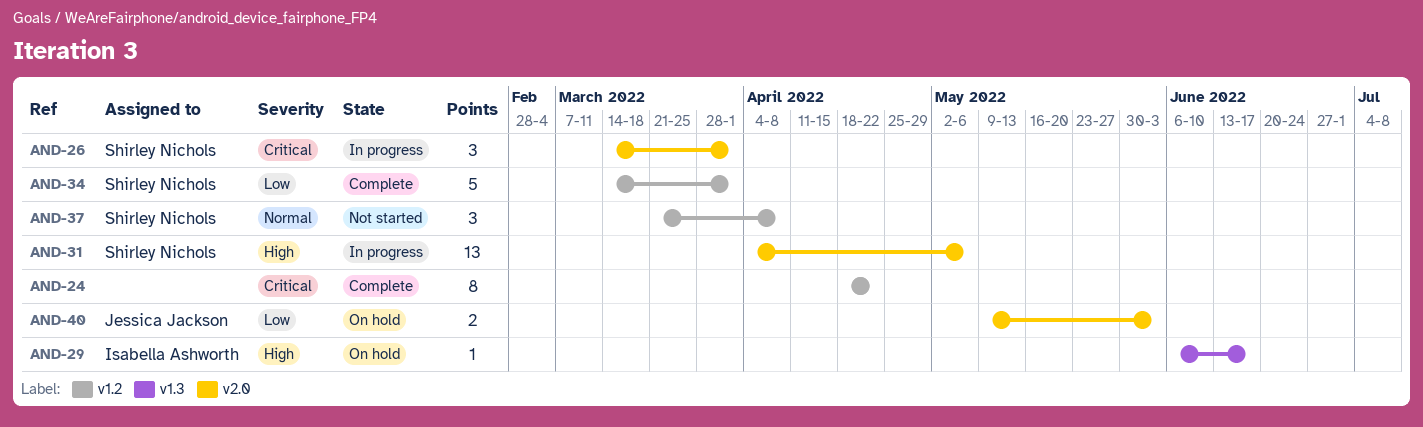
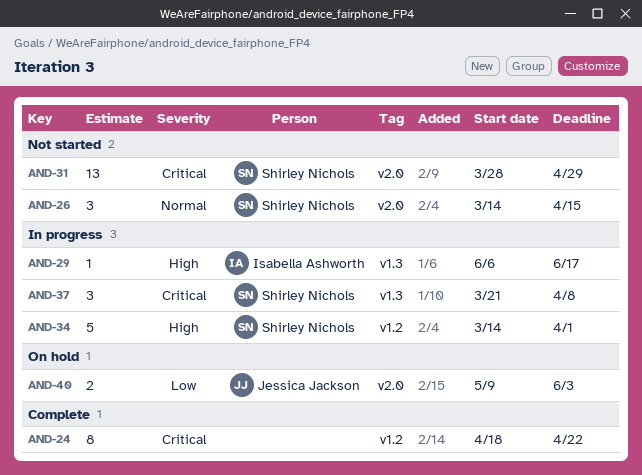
AND-26, status: In progress -> Not started
AND-26, priority: Critical -> Normal
AND-26, due: Apr 1 -> Apr 15
AND-29, status: On hold -> In progress
AND-31, status: In progress -> Not started
AND-31, priority: High -> Critical
AND-31, start: Apr 4 -> Mar 28
AND-31, due: May 6 -> Apr 29
AND-34, status: Complete -> In progress
AND-34, priority: Low -> High
AND-37, status: Not started -> In progress
AND-37, priority: Normal -> Critical
AND-37, label: v1.2 -> v1.3

